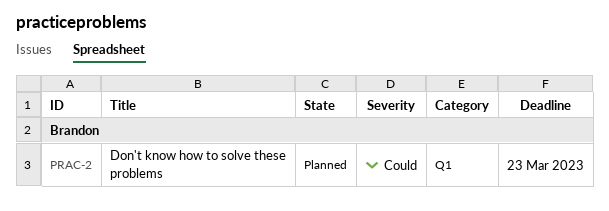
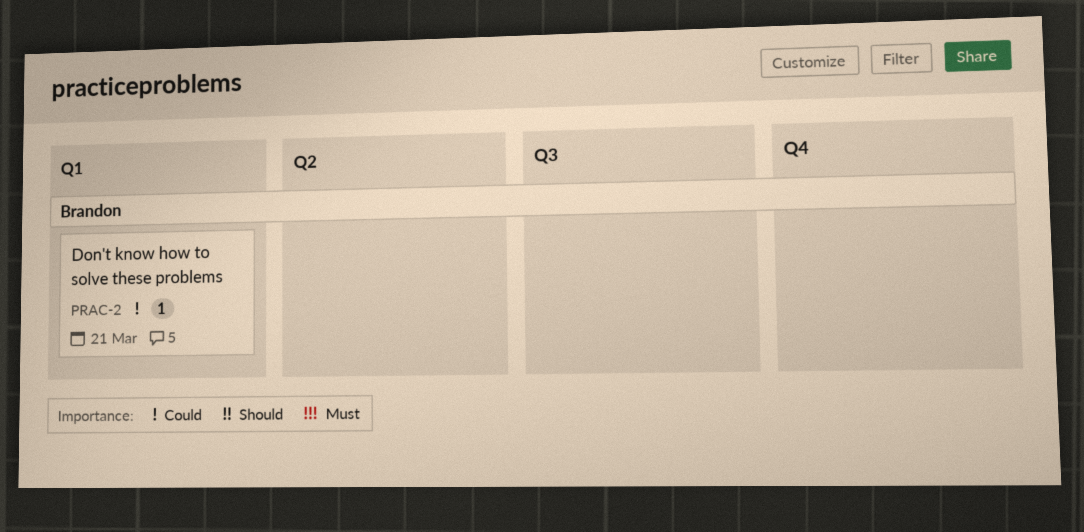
PRAC-2, due: Mar 23 -> Mar 21

